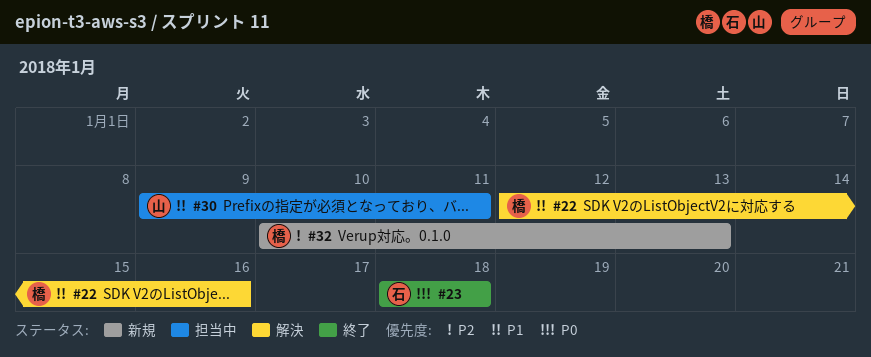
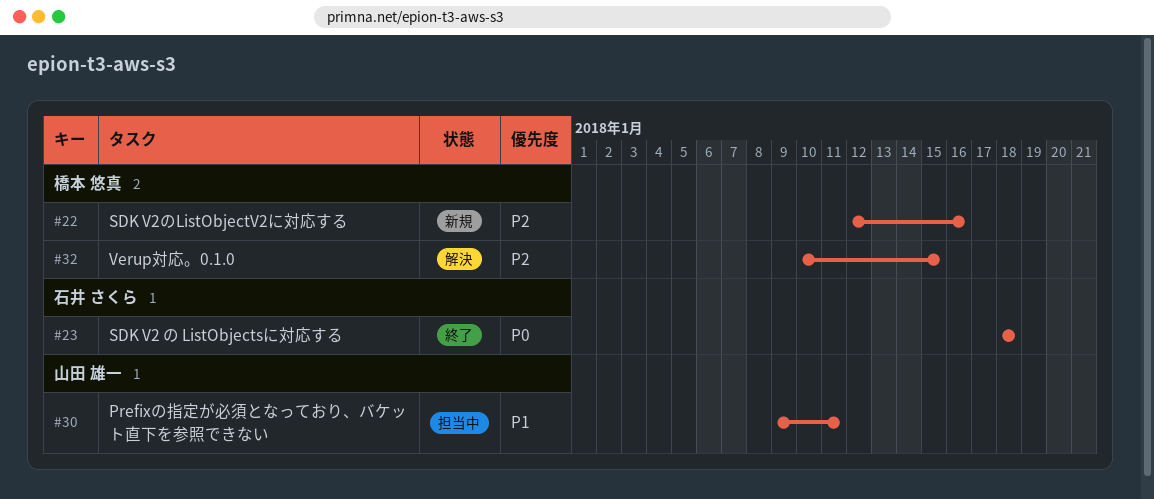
#22, status: 解決 -> 新規
#22, priority: P1 -> P2
#32, status: 新規 -> 解決
#32, due: Jan 13 -> Jan 15

